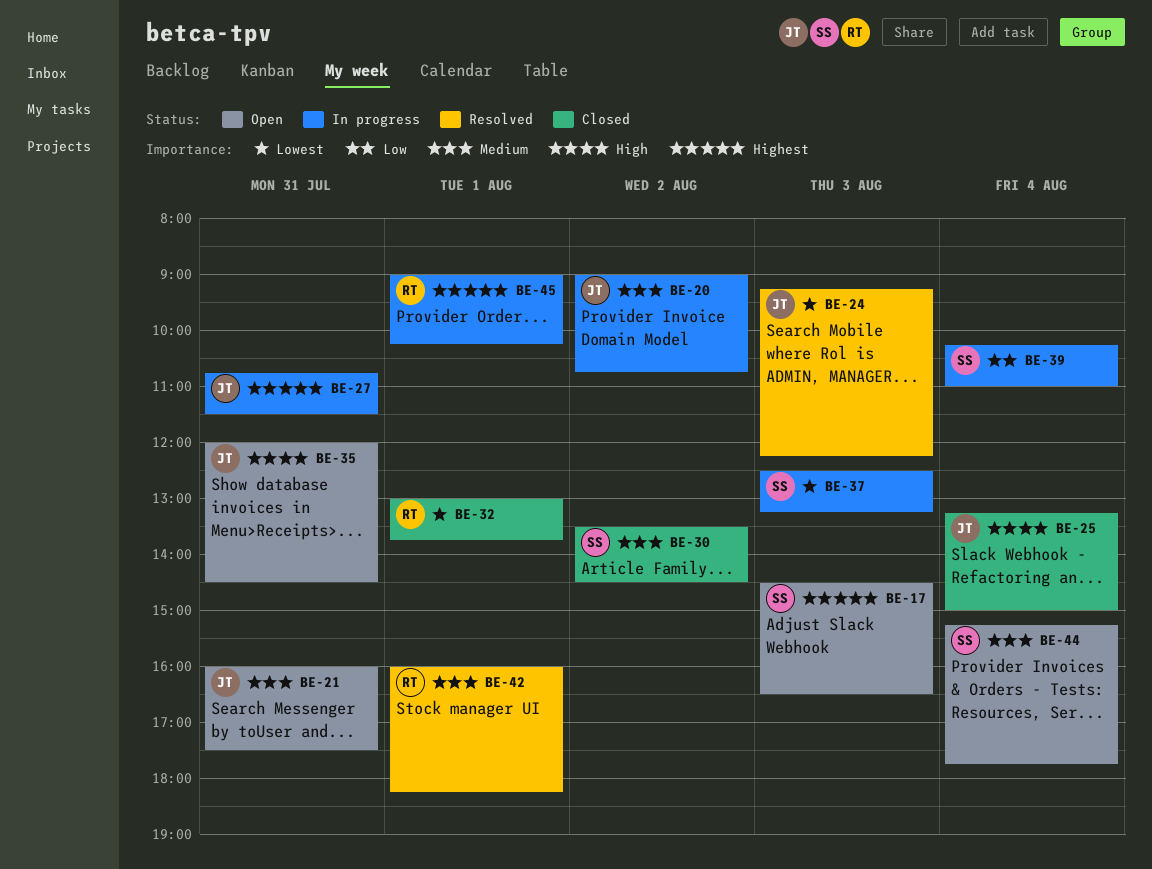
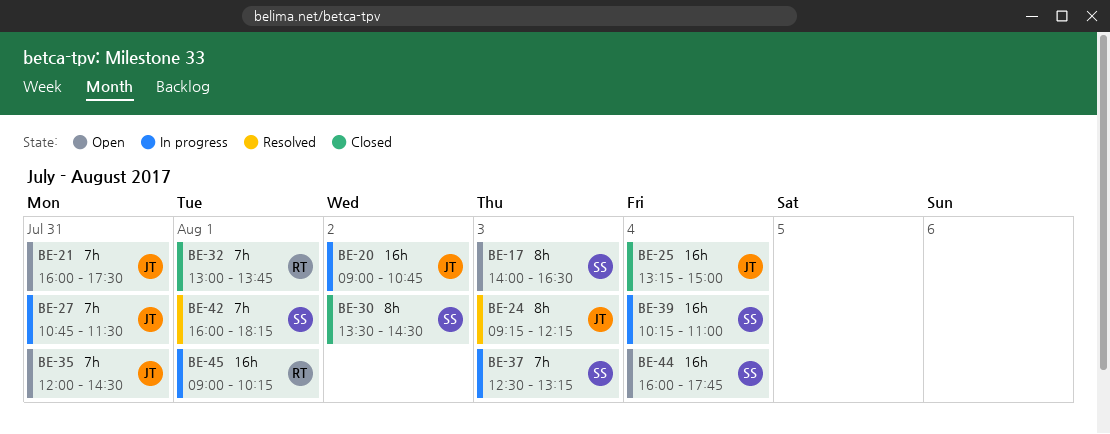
BE-17, begins: 14:30 -> 14:00
BE-42, owner: RT -> SS
BE-44, begins: 15:15 -> 16:00

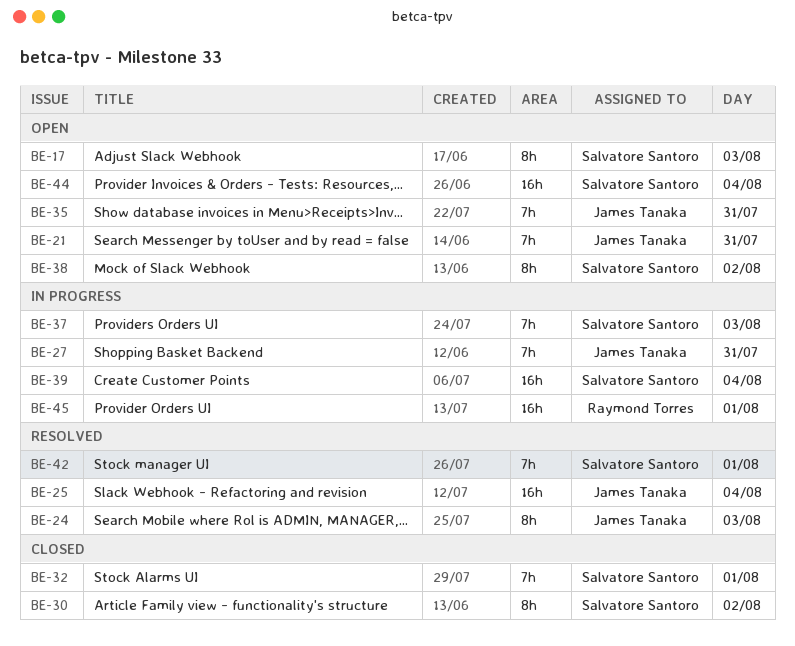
BE-20: present -> none
BE-25, status: Closed -> Resolved
BE-32, owner: Raymond Torres -> Salvatore Santoro
BE-38: none -> present

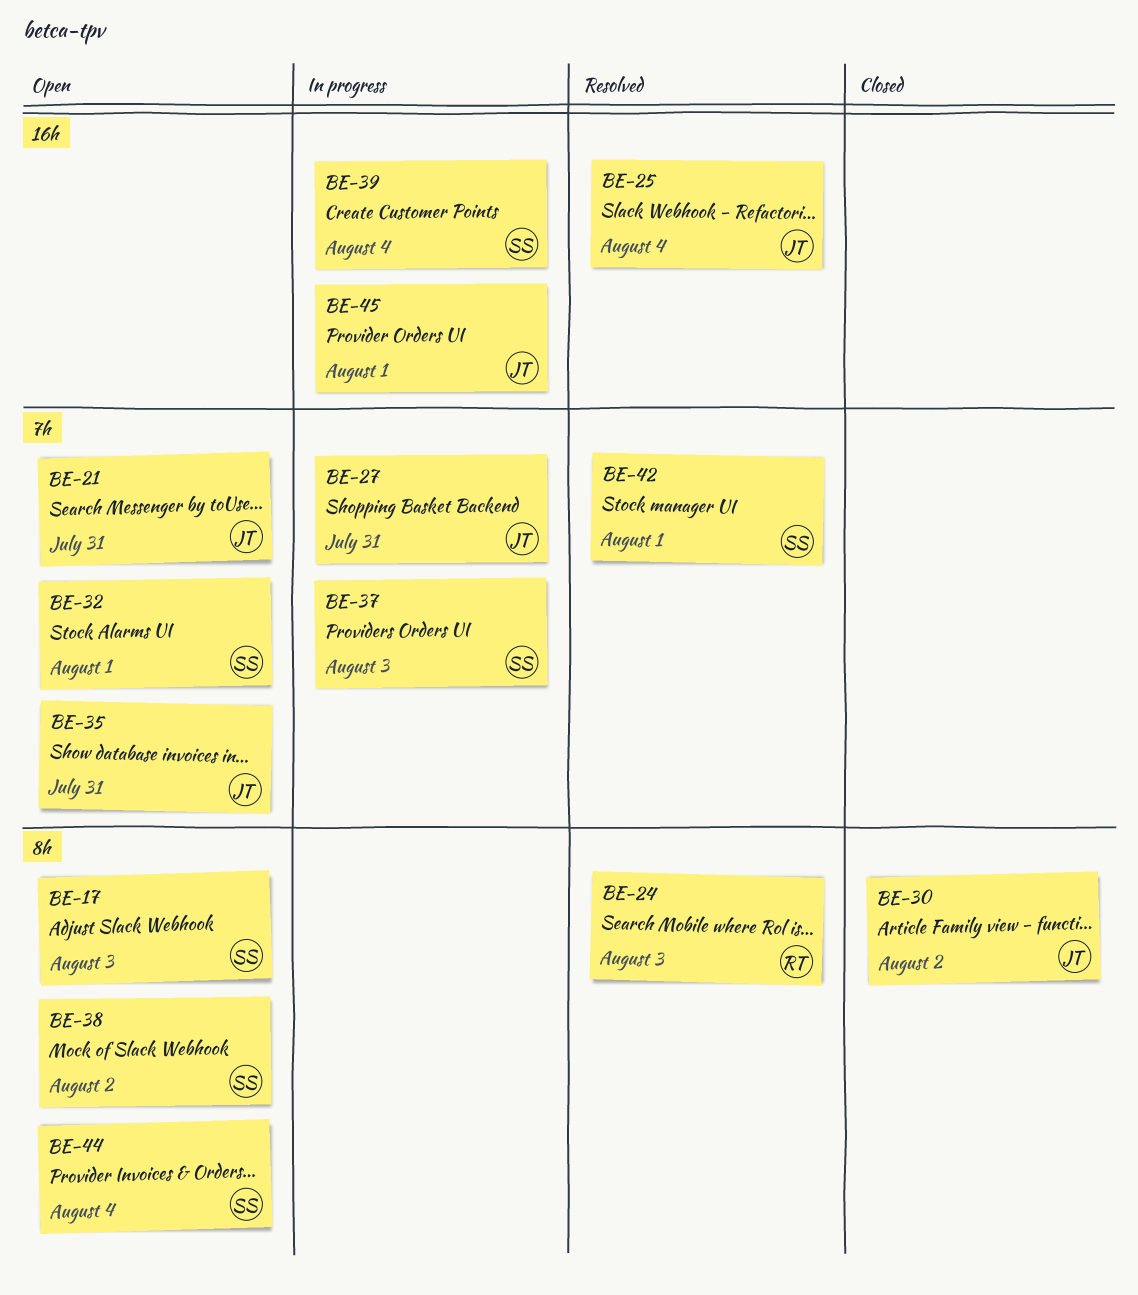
BE-24, owner: James Tanaka -> Raymond Torres
BE-30, owner: Salvatore Santoro -> James Tanaka
BE-32, status: Closed -> Open
BE-44, label: 16h -> 8h
BE-45, owner: Raymond Torres -> James Tanaka

